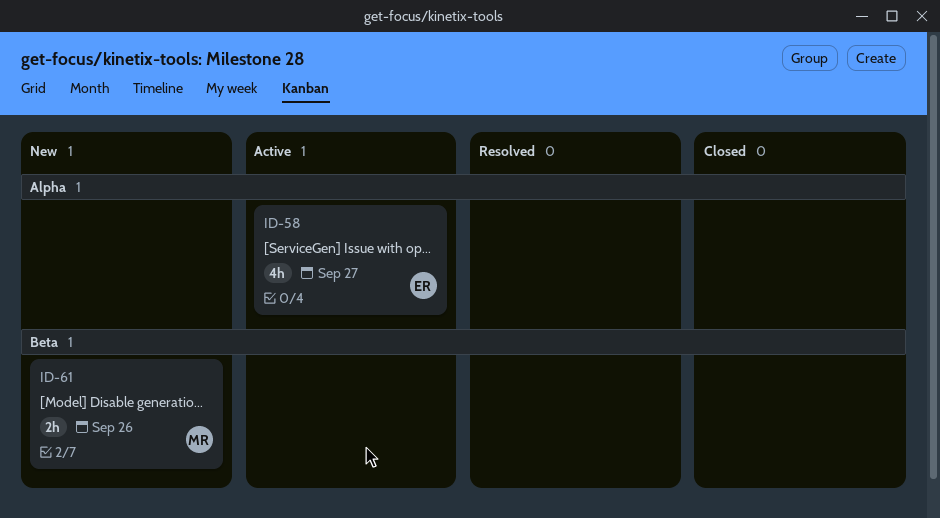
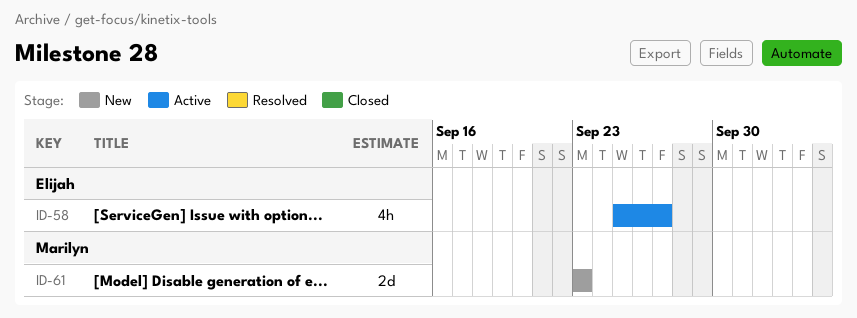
ID-61, estimate: 2h -> 2d
ID-61, due: Sep 26 -> Sep 23

